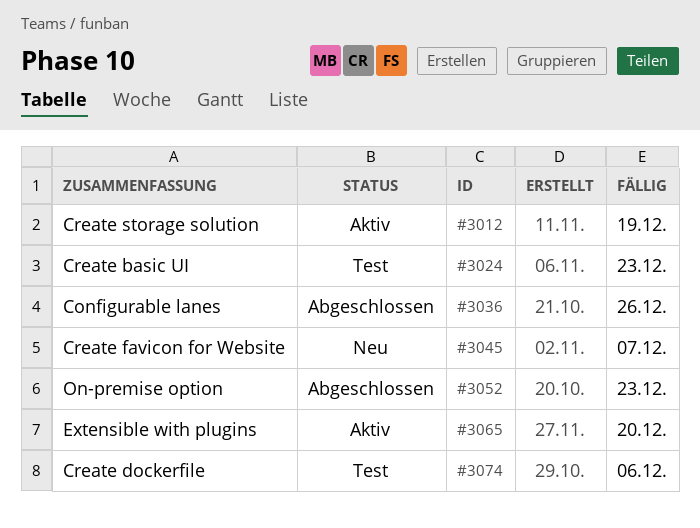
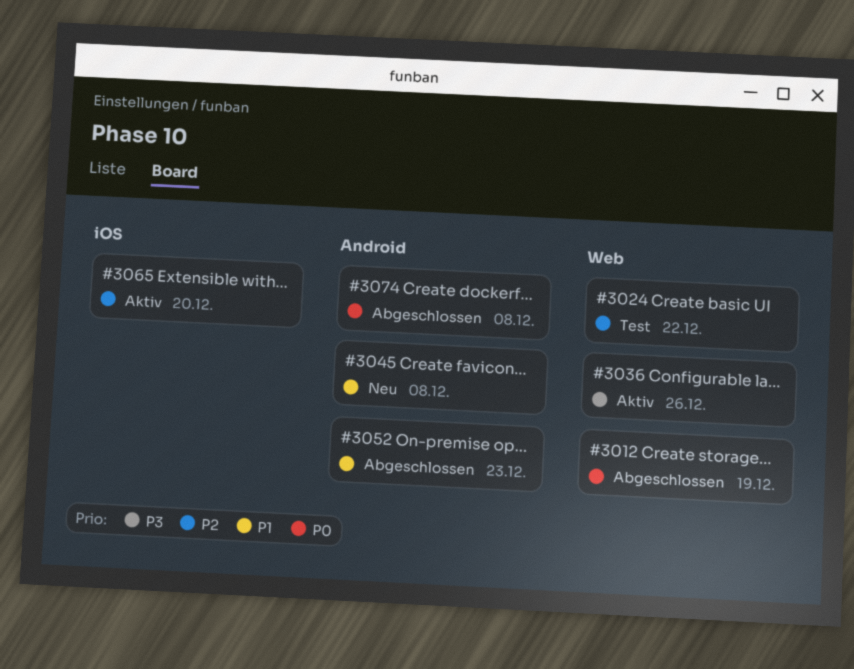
#3012, status: Aktiv -> Abgeschlossen
#3024, due: Dec 23 -> Dec 22
#3036, status: Abgeschlossen -> Aktiv
#3045, due: Dec 7 -> Dec 8
#3074, status: Test -> Abgeschlossen
#3074, due: Dec 6 -> Dec 8

